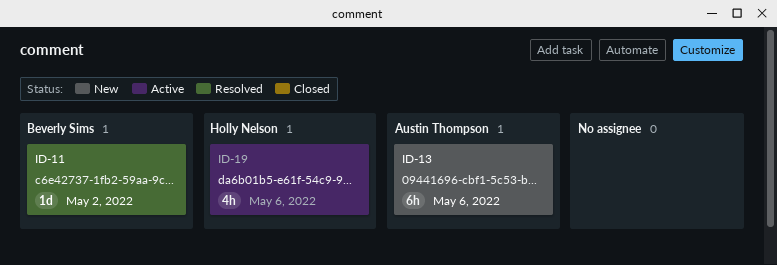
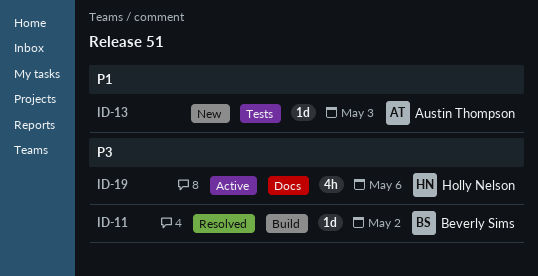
ID-13, estimate: 6h -> 1d
ID-13, due: May 6 -> May 3

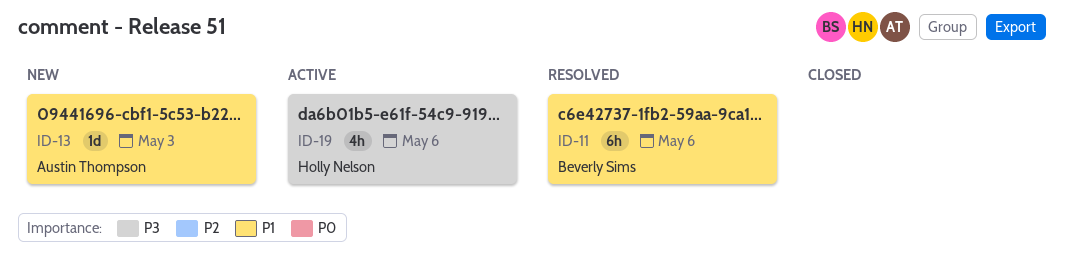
ID-11, priority: P3 -> P1
ID-11, estimate: 1d -> 6h
ID-11, due: May 2 -> May 6

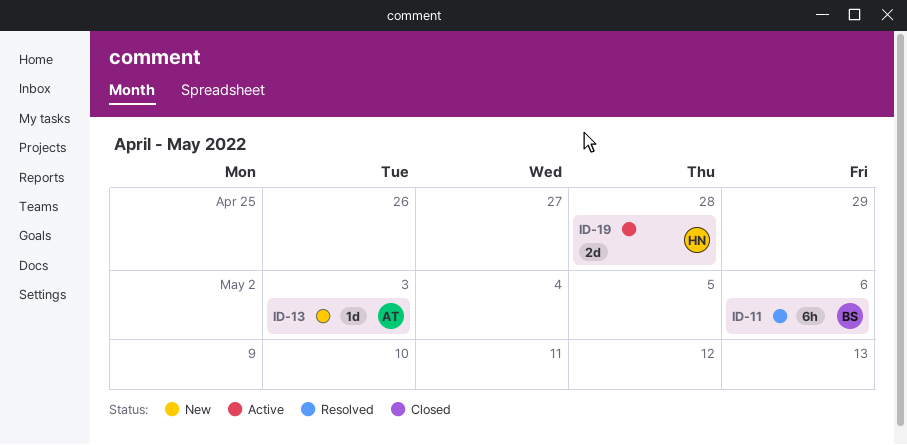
ID-19, estimate: 4h -> 2d
ID-19, due: May 6 -> Apr 28

